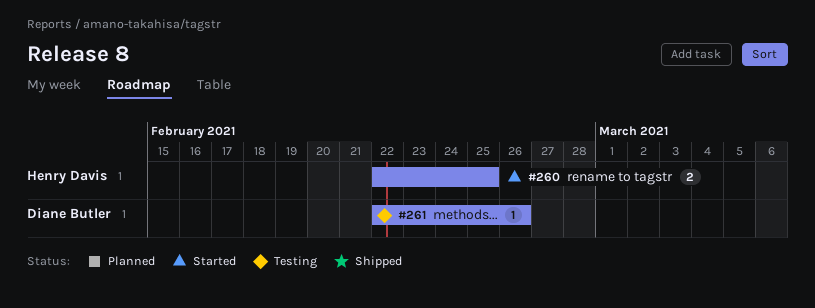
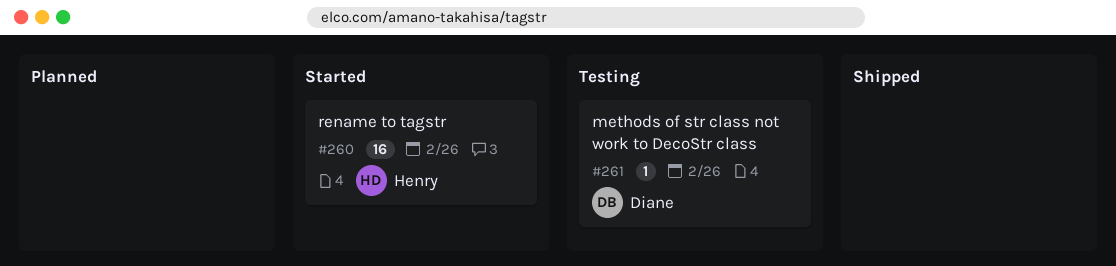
#260, estimate: 2 -> 16
#260, due: Feb 25 -> Feb 26

